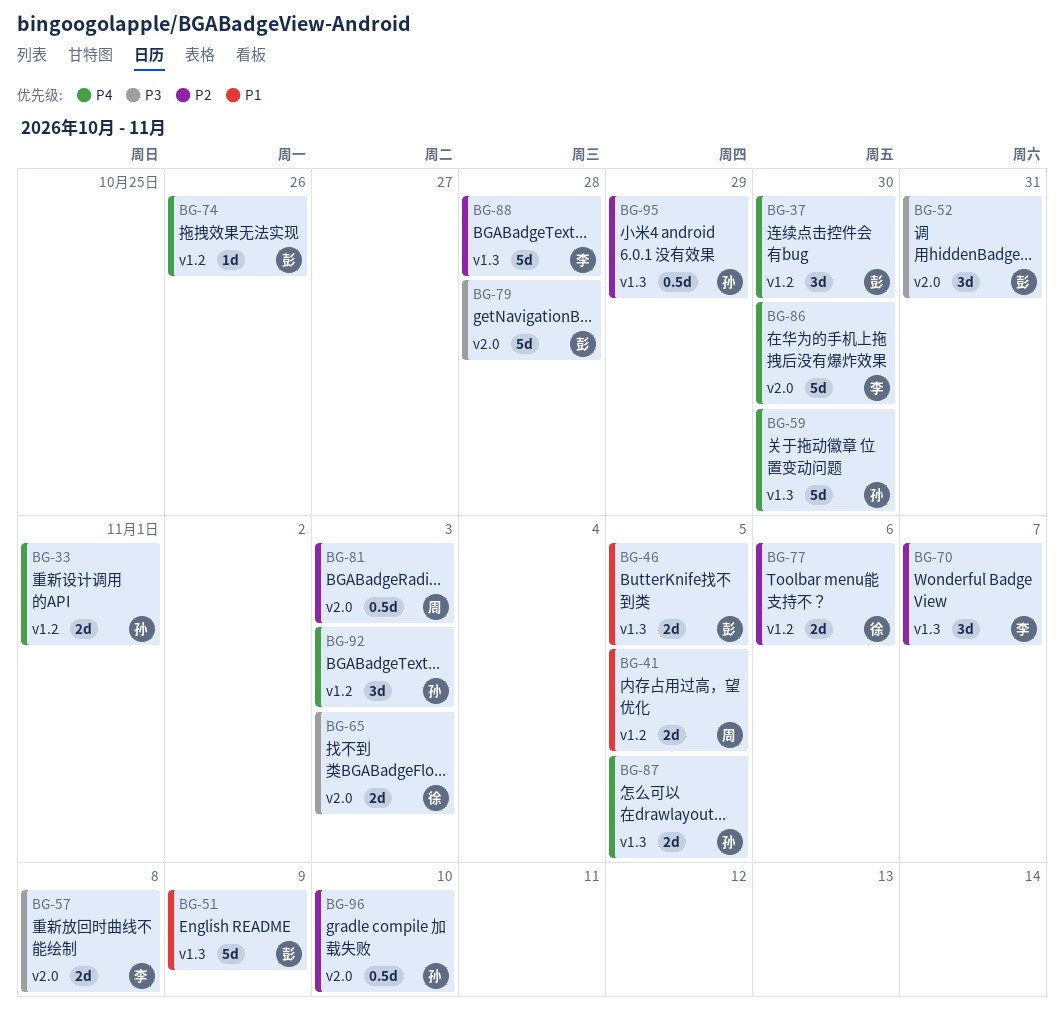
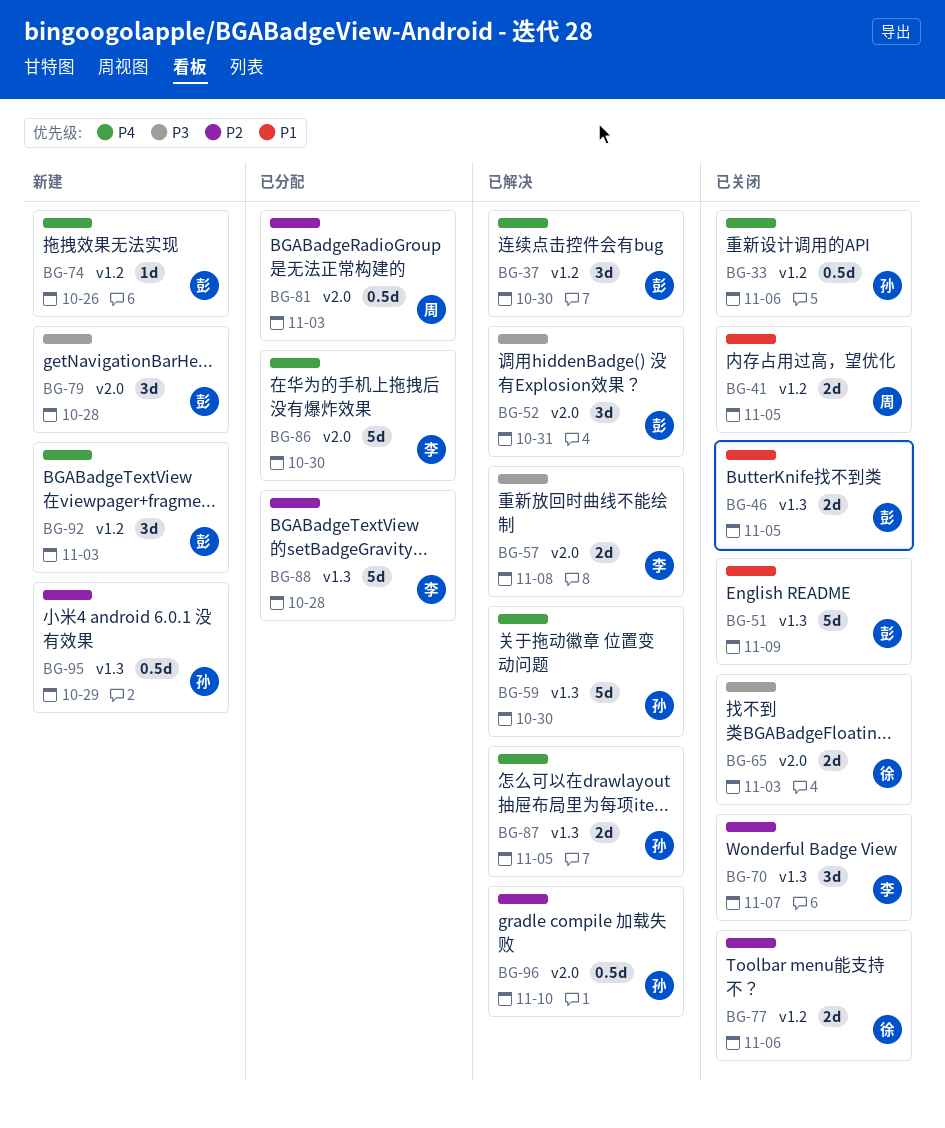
BG-33, estimate: 2d -> 0.5d
BG-33, due: Nov 1 -> Nov 6
BG-79, estimate: 5d -> 3d
BG-92, owner: 孙 -> 彭

